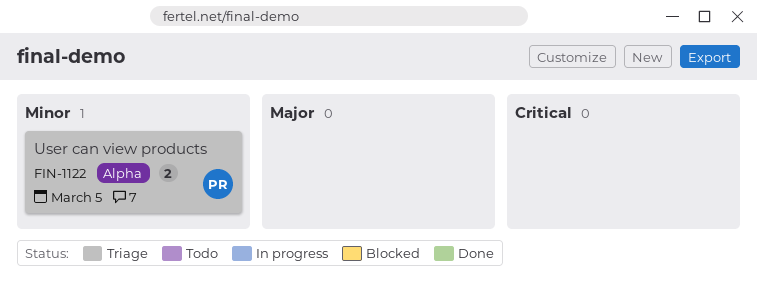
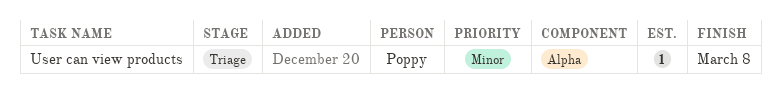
User can view products, estimate: 2 -> 1
User can view products, due: Mar 5 -> Mar 8

